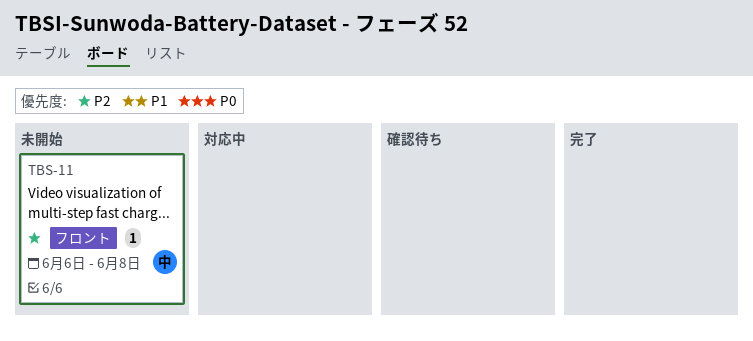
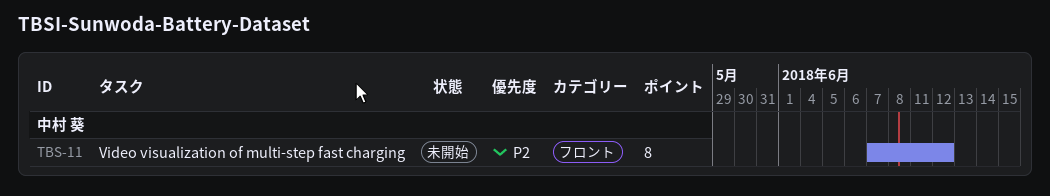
TBS-11, estimate: 1 -> 8
TBS-11, start: Jun 6 -> Jun 7
TBS-11, due: Jun 8 -> Jun 12

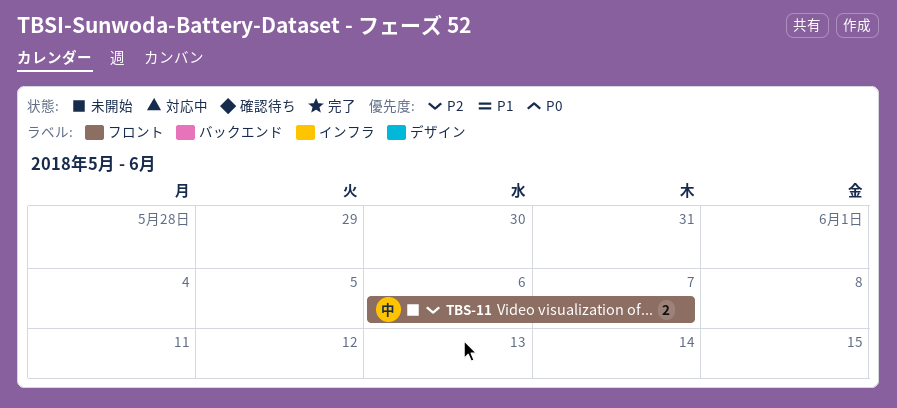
TBS-11, estimate: 8 -> 2
TBS-11, start: Jun 7 -> Jun 6
TBS-11, due: Jun 12 -> Jun 7

